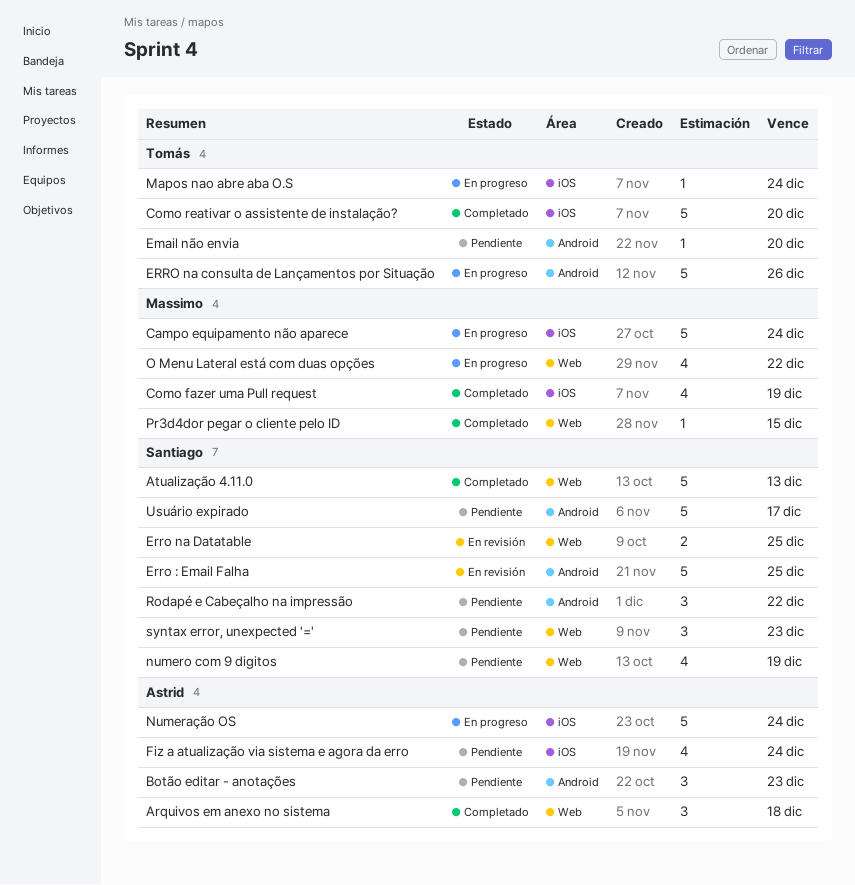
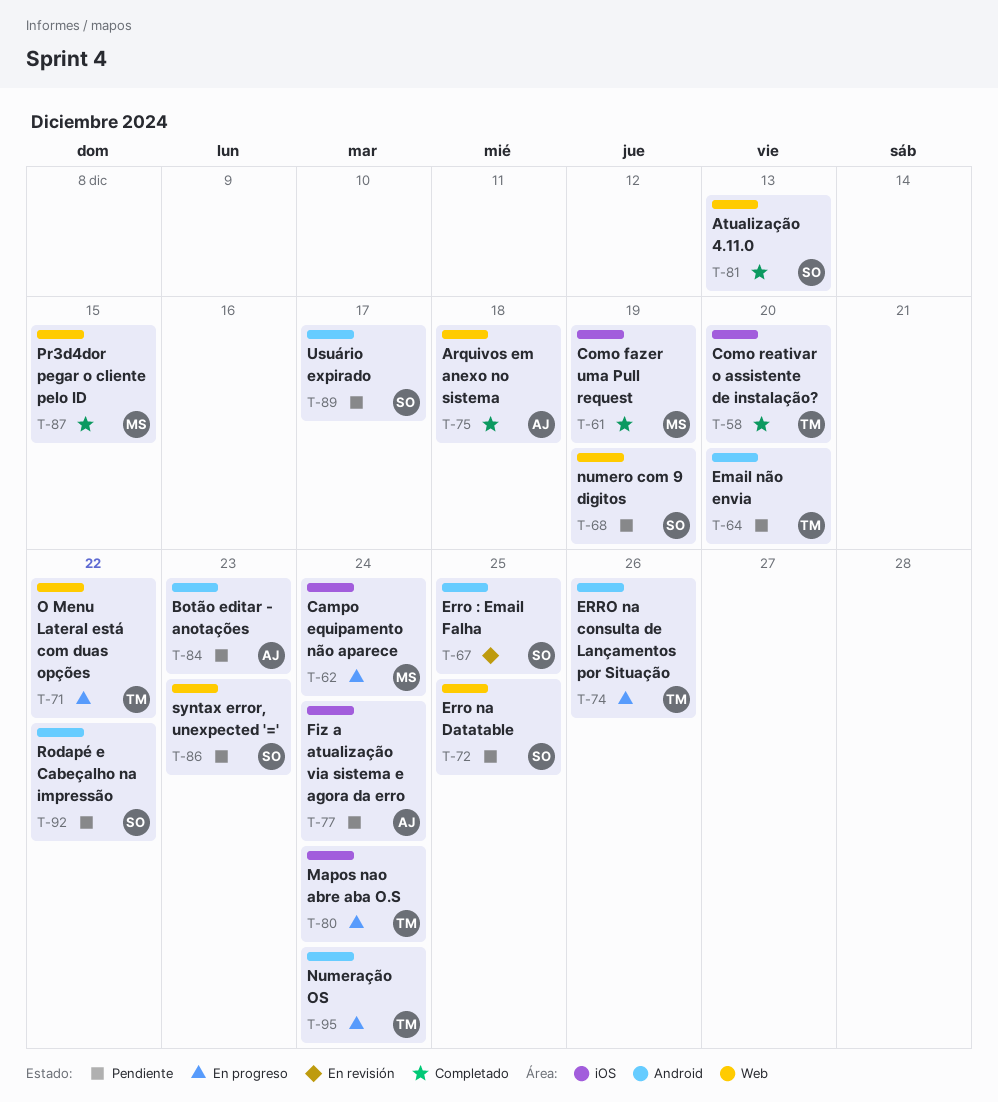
Erro na Datatable, status: En revisión -> Pendiente
Numeração OS, owner: Astrid -> Tomás
Numeração OS, label: iOS -> Android
O Menu Lateral está com duas opções, owner: Massimo -> Tomás

